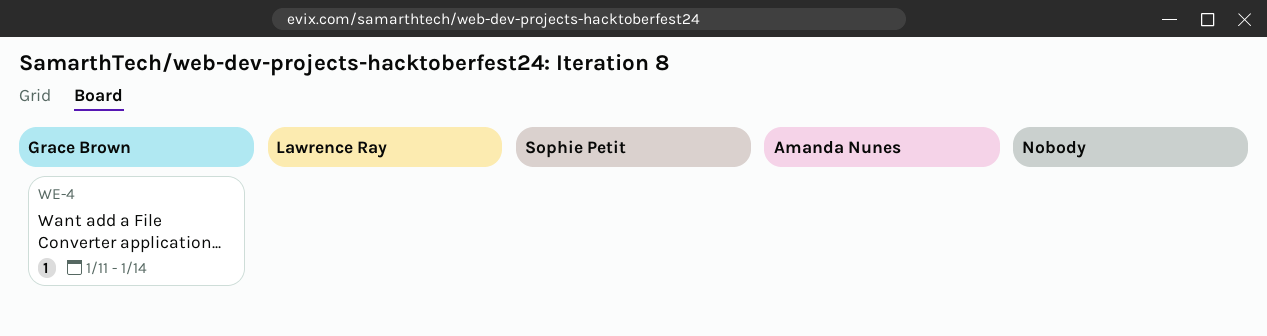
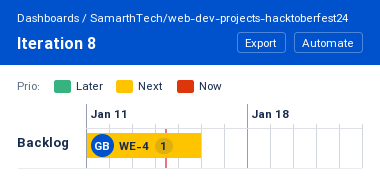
WE-4, due: Jan 14 -> Jan 15

